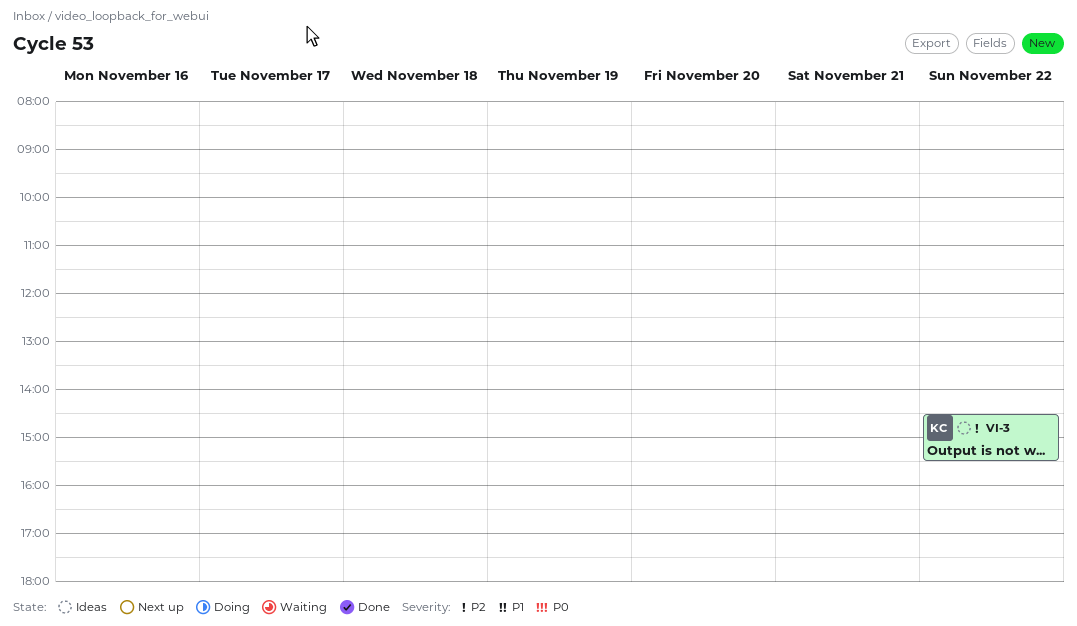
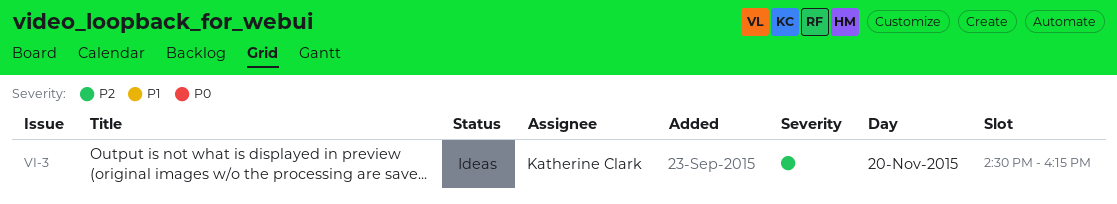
VI-3, day: Nov 22 -> Nov 20
VI-3, ends: 15:30 -> 16:15

